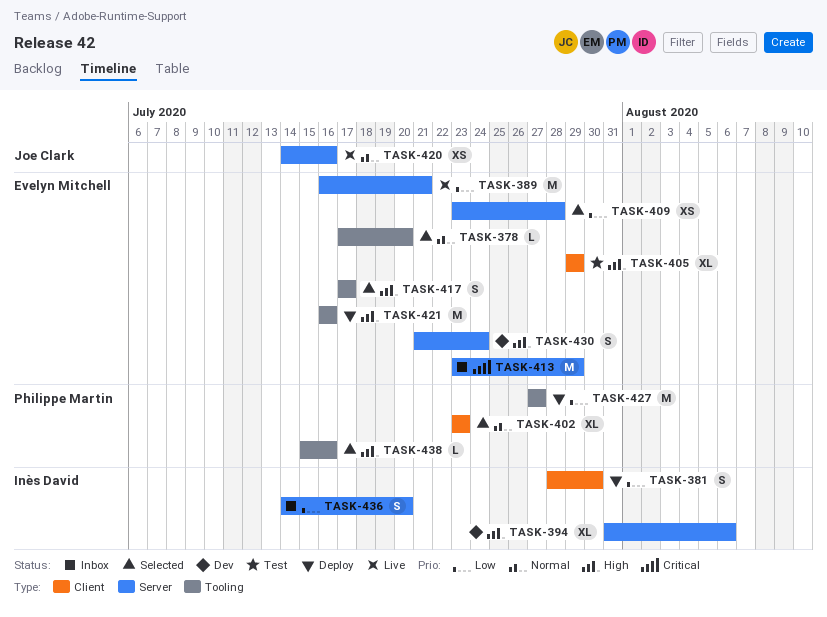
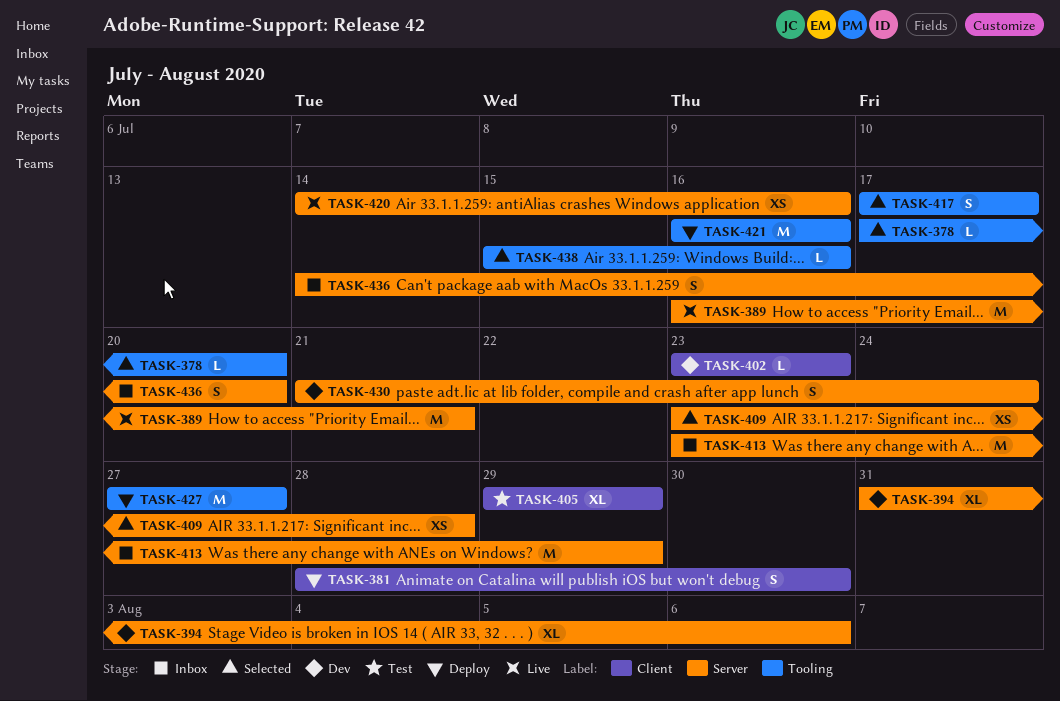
TASK-402, status: Selected -> Dev
TASK-402, estimate: XL -> L

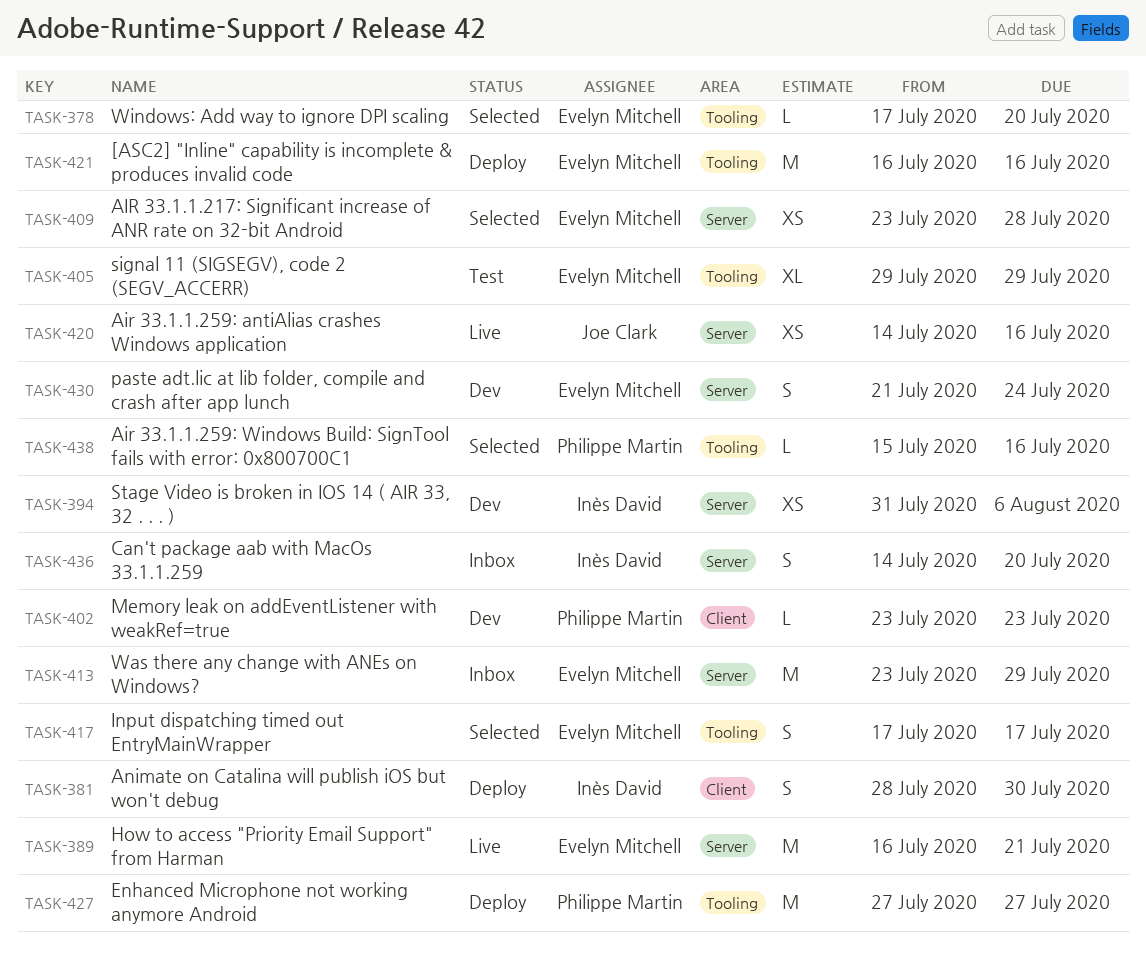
TASK-394, estimate: XL -> XS
TASK-405, label: Client -> Tooling

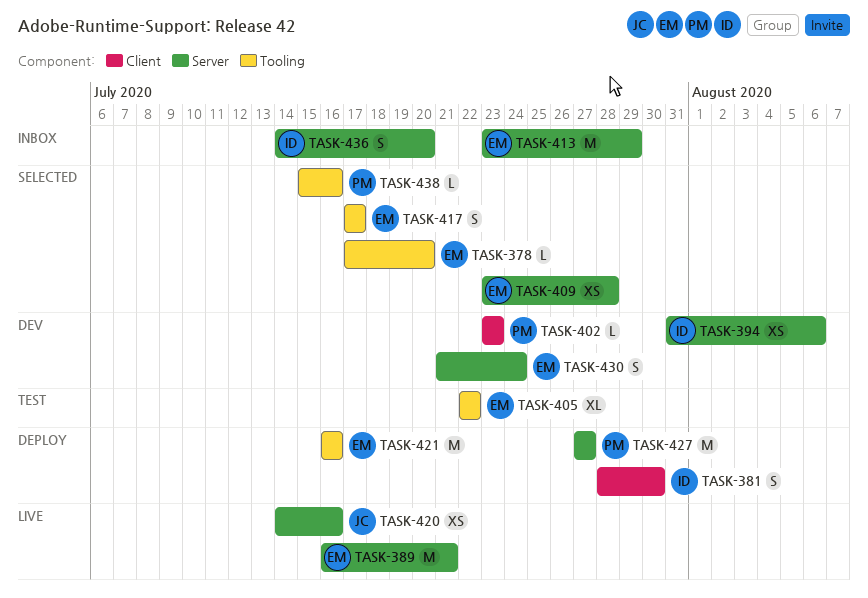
TASK-405, start: Jul 29 -> Jul 22
TASK-405, due: Jul 29 -> Jul 22
TASK-427, label: Tooling -> Server

